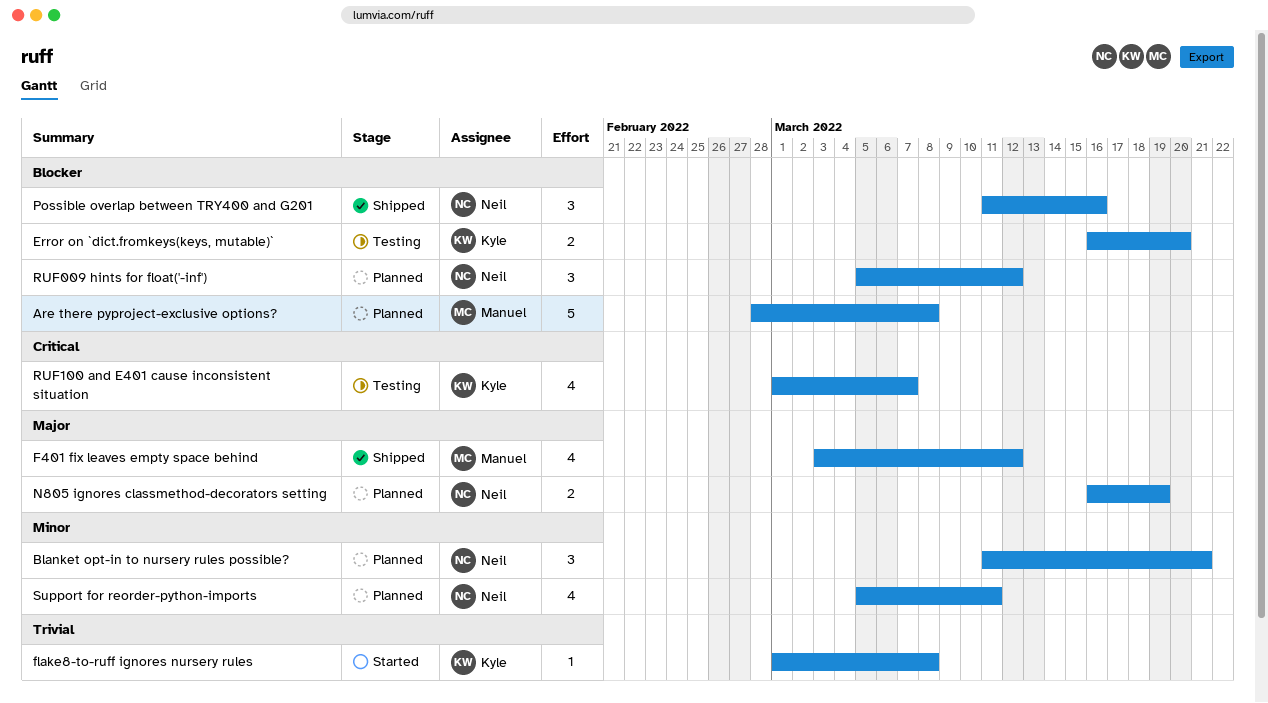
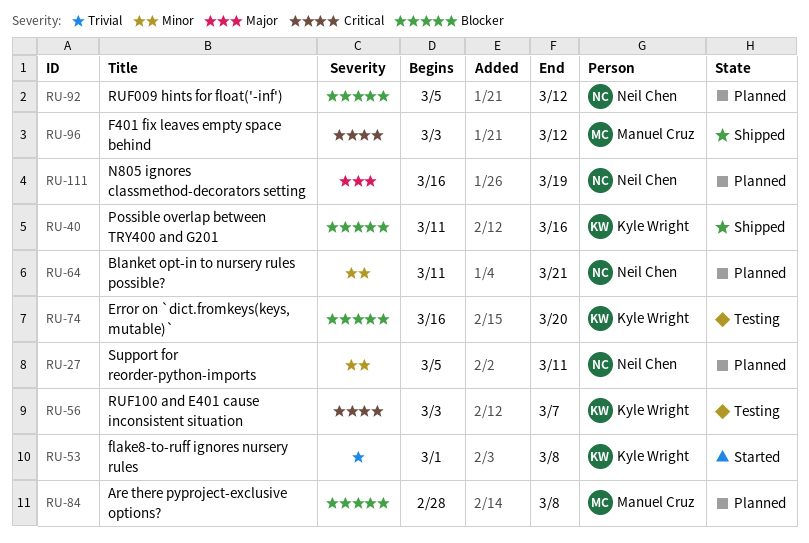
F401 fix leaves empty space behind, priority: Major -> Critical
Possible overlap between TRY400 and G201, owner: Neil Chen -> Kyle Wright
RUF100 and E401 cause inconsistent situation, start: Mar 1 -> Mar 3

